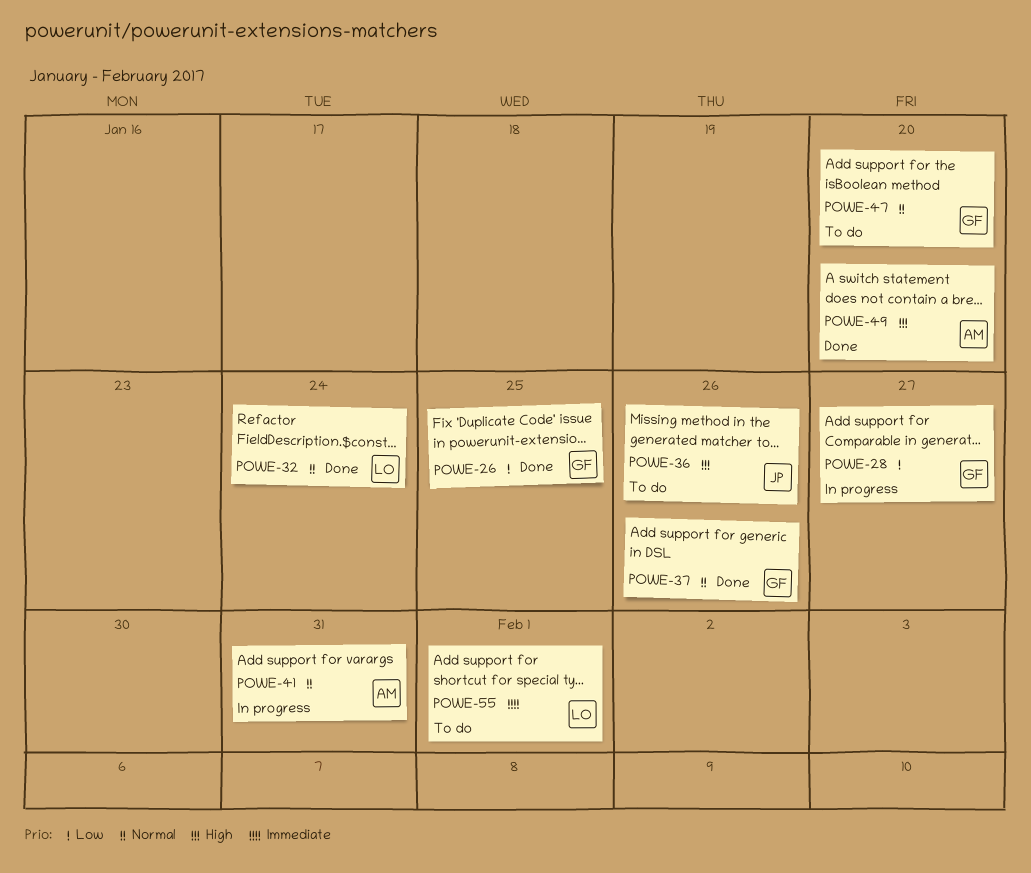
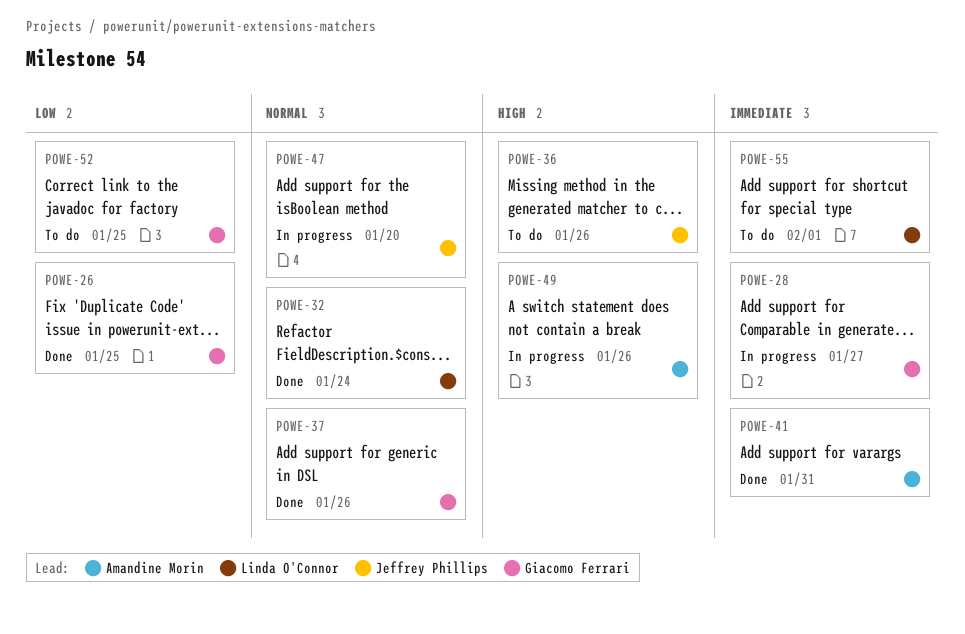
POWE-28, priority: Low -> Immediate
POWE-41, status: In progress -> Done
POWE-41, priority: Normal -> Immediate
POWE-47, status: To do -> In progress
POWE-47, owner: Giacomo Ferrari -> Jeffrey Phillips
POWE-49, status: Done -> In progress
POWE-49, due: Jan 20 -> Jan 26
POWE-52: none -> present

